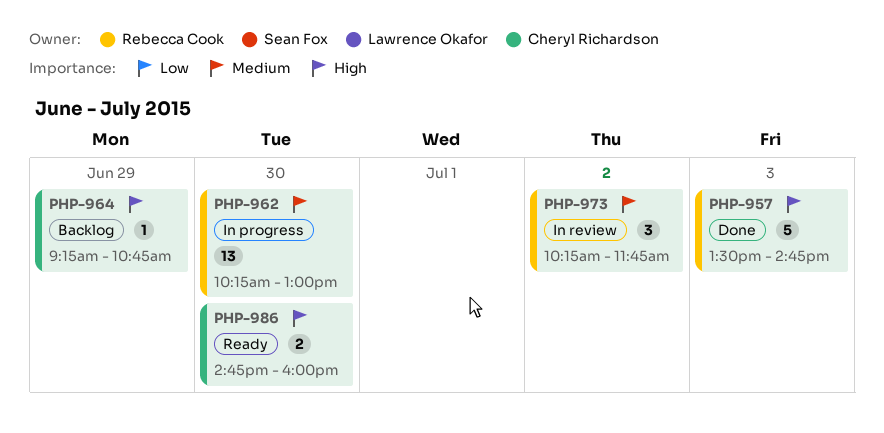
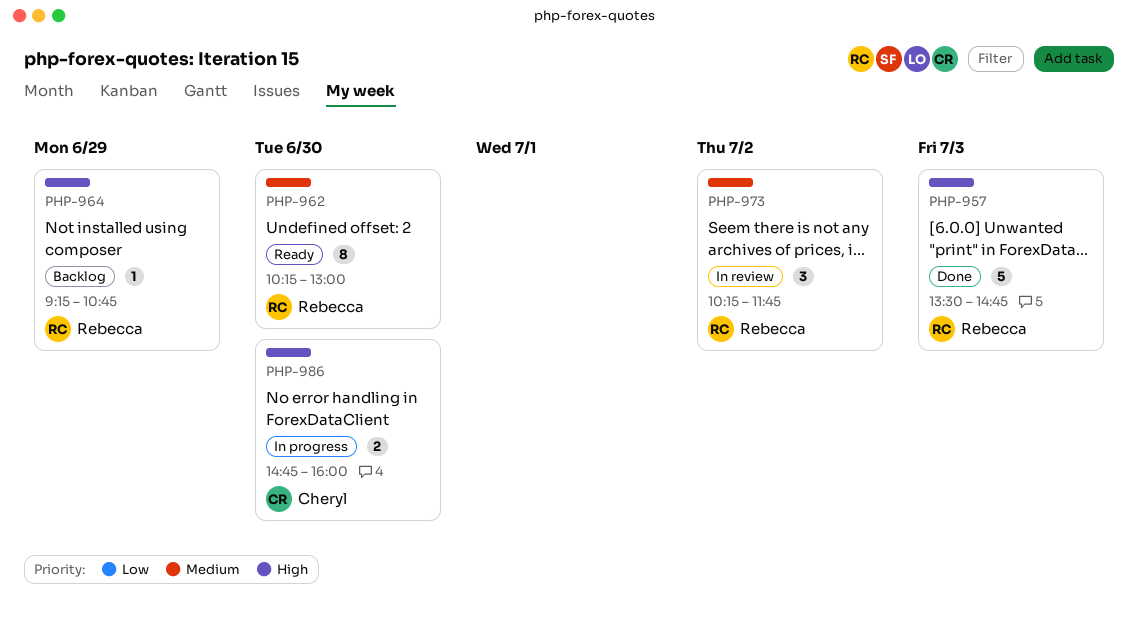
PHP-962, status: In progress -> Ready
PHP-962, estimate: 13 -> 8
PHP-964, owner: Cheryl Richardson -> Rebecca Cook
PHP-986, status: Ready -> In progress

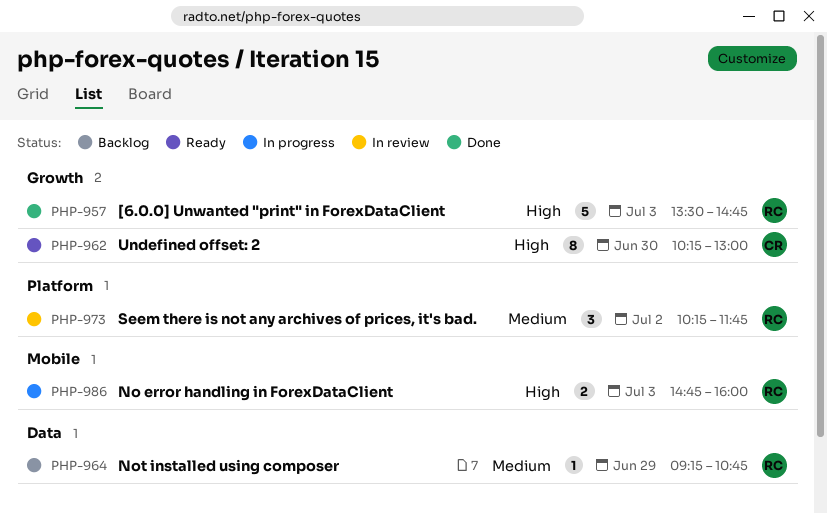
PHP-962, owner: Rebecca -> Cheryl
PHP-962, priority: Medium -> High
PHP-964, priority: High -> Medium
PHP-986, owner: Cheryl -> Rebecca
PHP-986, day: Jun 30 -> Jul 3

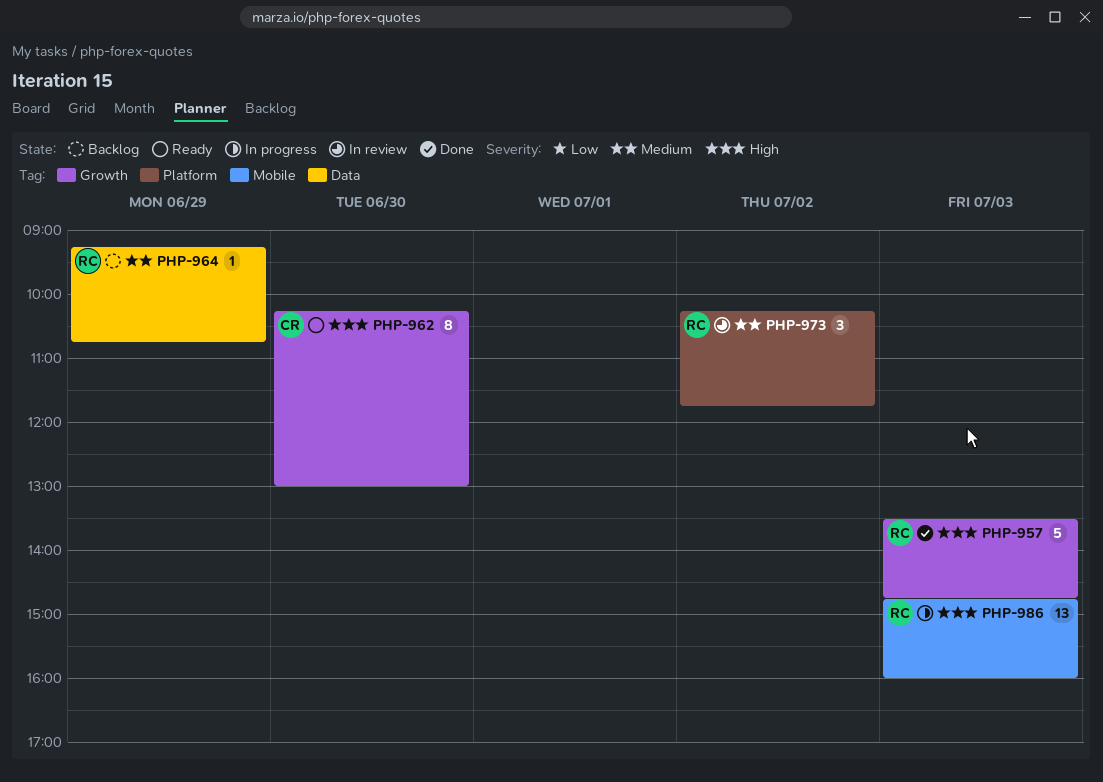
PHP-986, estimate: 2 -> 13

